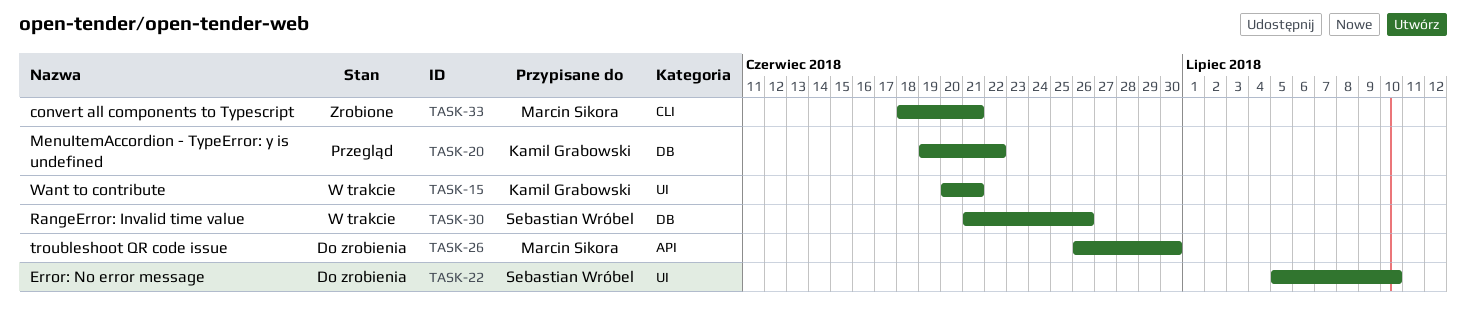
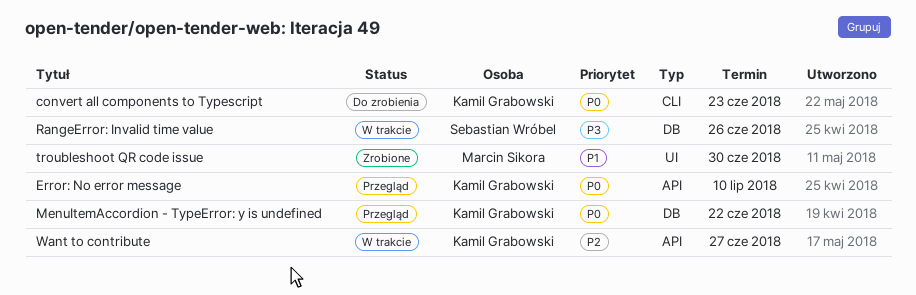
convert all components to Typescript, status: Zrobione -> Do zrobienia
convert all components to Typescript, owner: Marcin Sikora -> Kamil Grabowski
convert all components to Typescript, due: Jun 21 -> Jun 23
Error: No error message, status: Do zrobienia -> Przegląd
Error: No error message, owner: Sebastian Wróbel -> Kamil Grabowski
Error: No error message, label: UI -> API
troubleshoot QR code issue, status: Do zrobienia -> Zrobione
troubleshoot QR code issue, label: API -> UI
Want to contribute, label: UI -> API
Want to contribute, due: Jun 21 -> Jun 27

